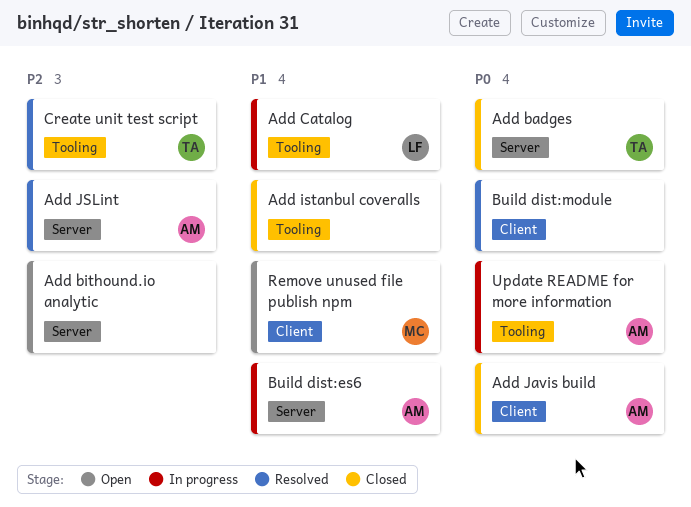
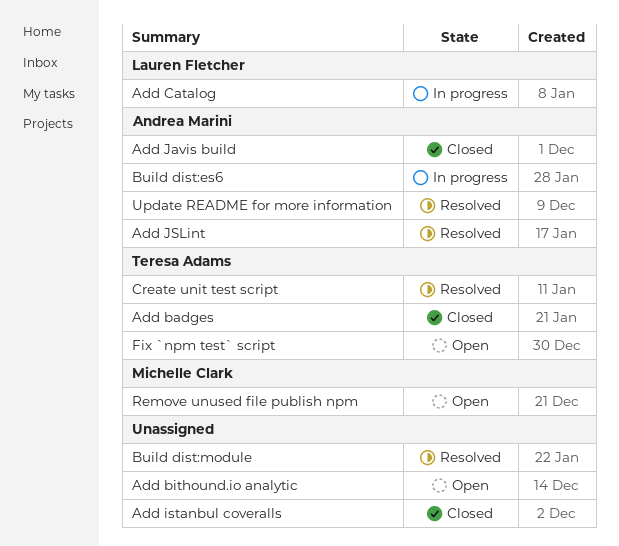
Fix `npm test` script: none -> present
Update README for more information, status: In progress -> Resolved

